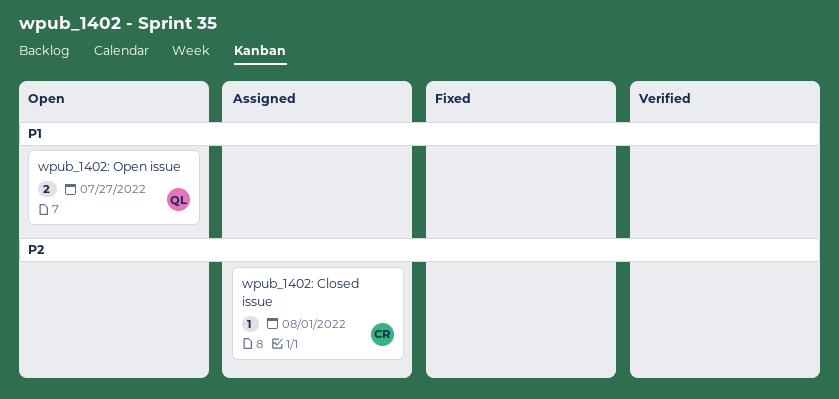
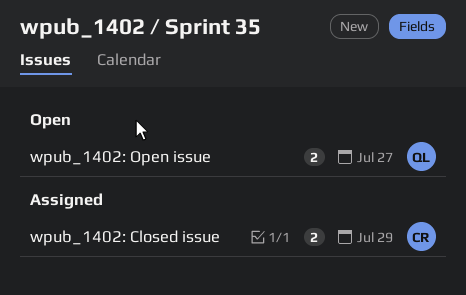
wpub_1402: Closed issue, estimate: 1 -> 2
wpub_1402: Closed issue, due: Aug 1 -> Jul 29

